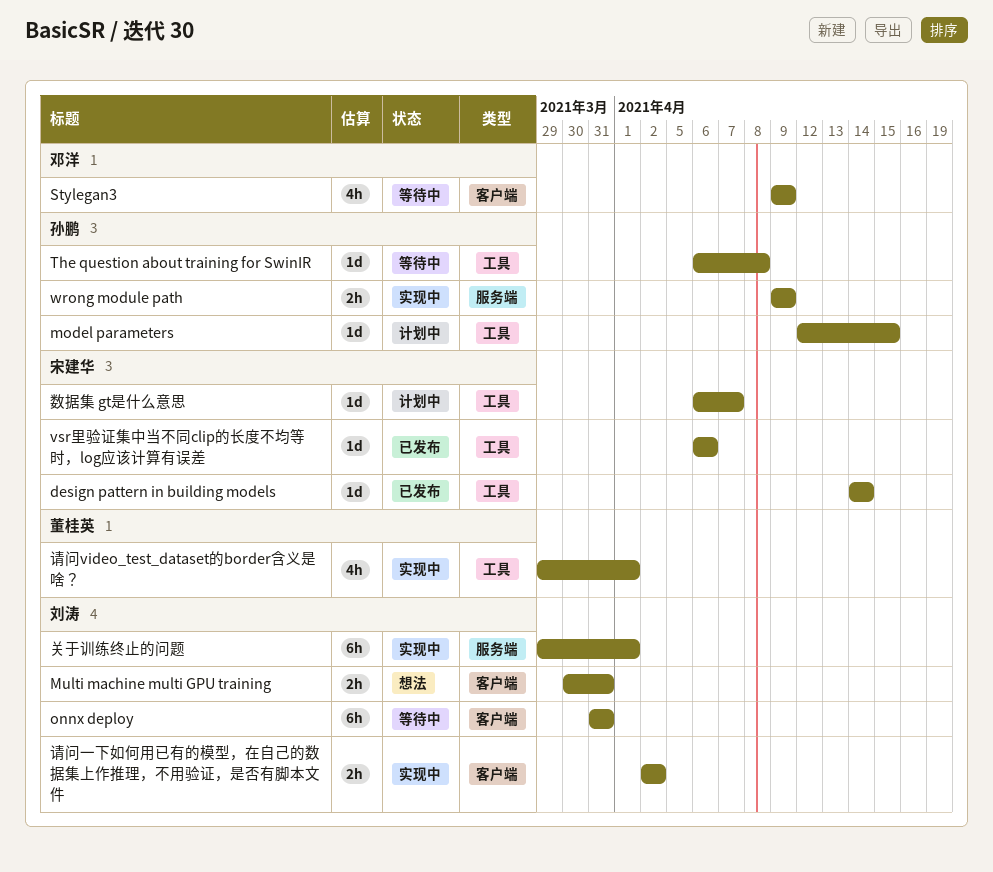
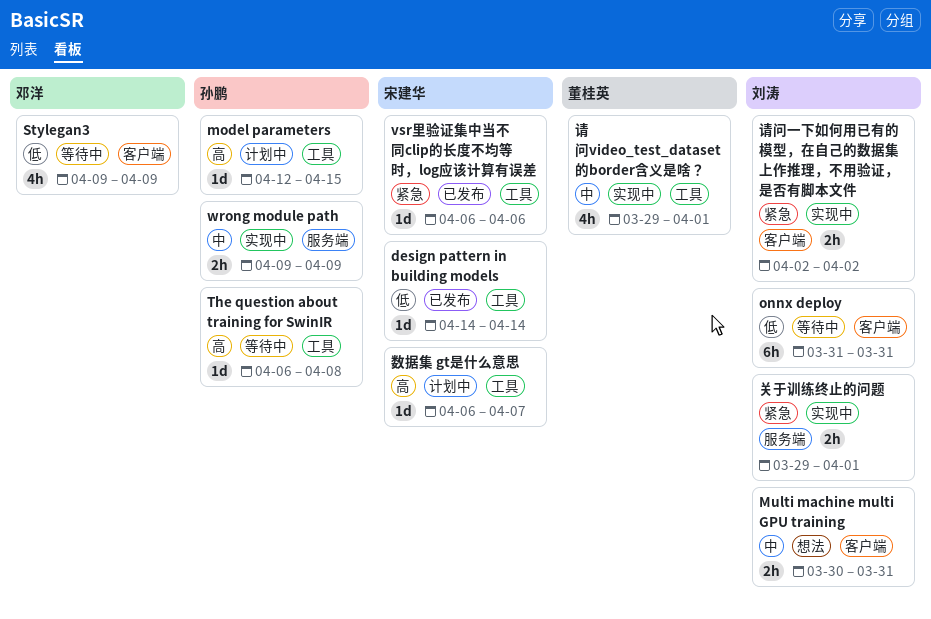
关于训练终止的问题, estimate: 6h -> 2h

